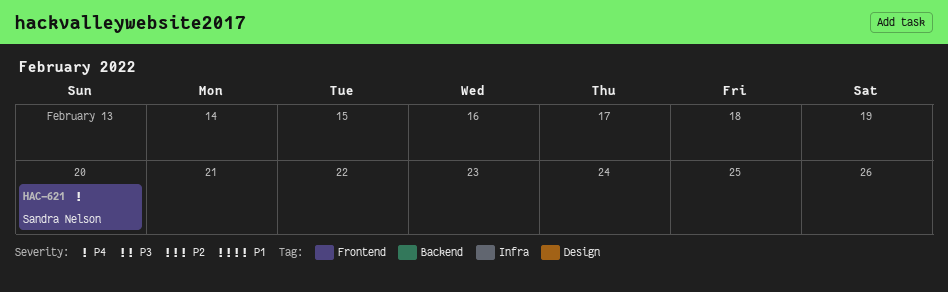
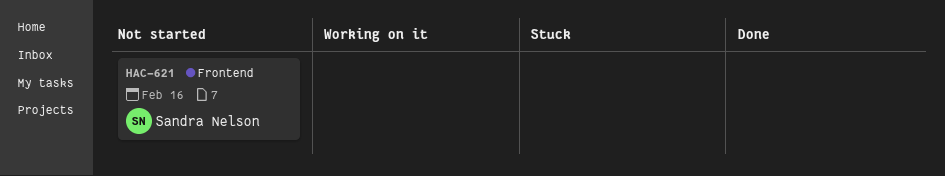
HAC-621, due: Feb 20 -> Feb 16

